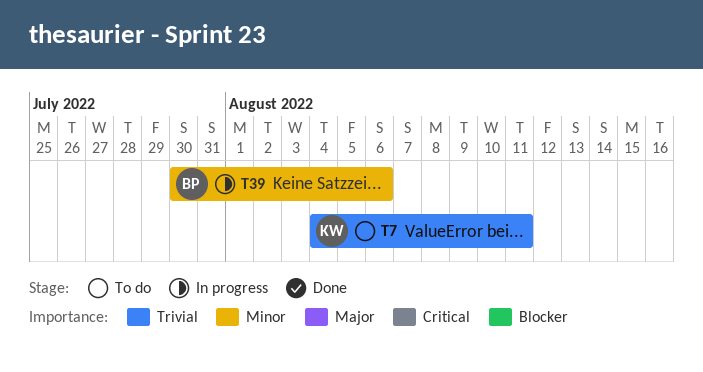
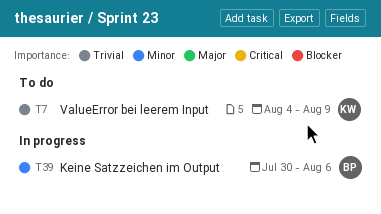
T7, due: Aug 11 -> Aug 9

